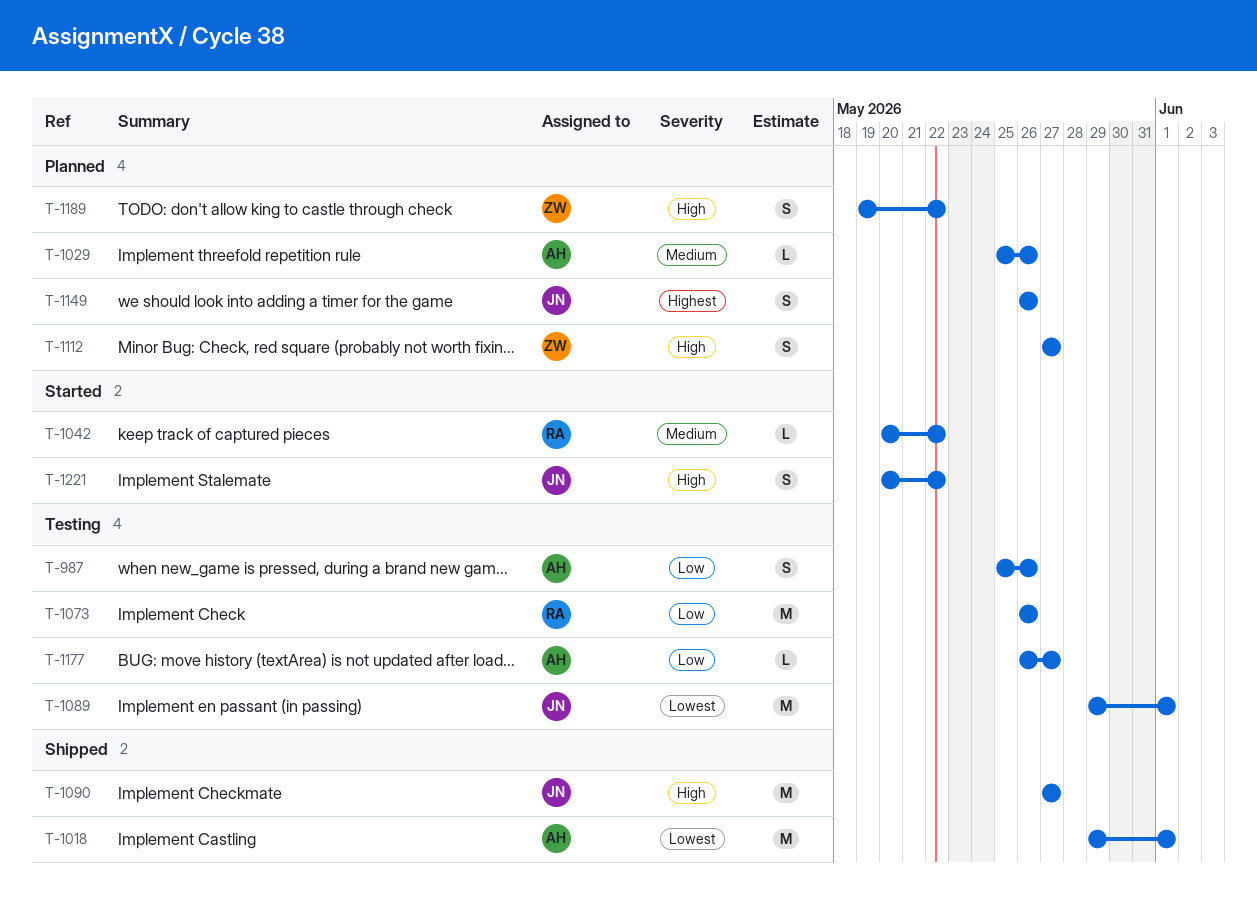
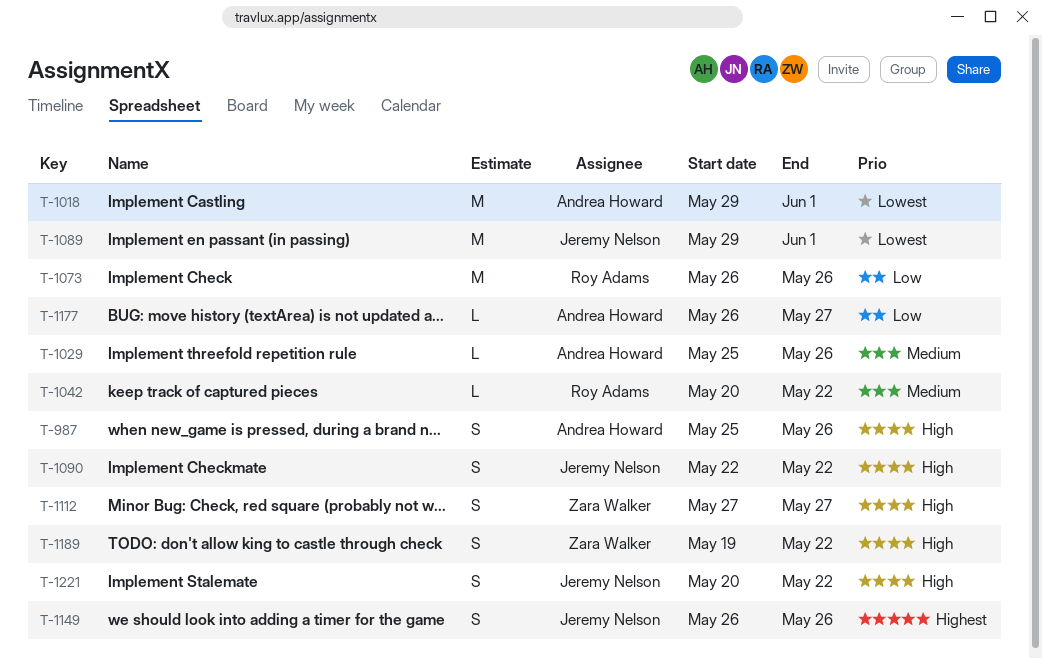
T-987, priority: Low -> High
T-1090, estimate: M -> S
T-1090, start: May 27 -> May 22
T-1090, due: May 27 -> May 22

